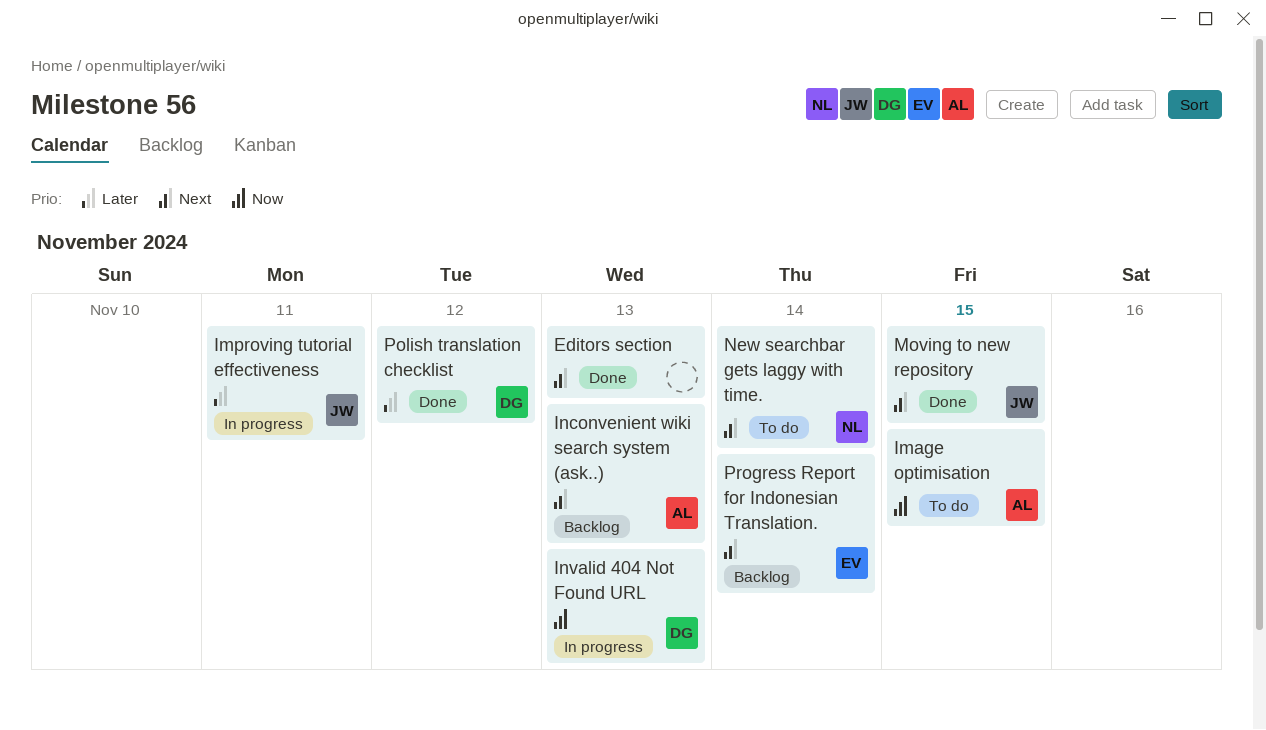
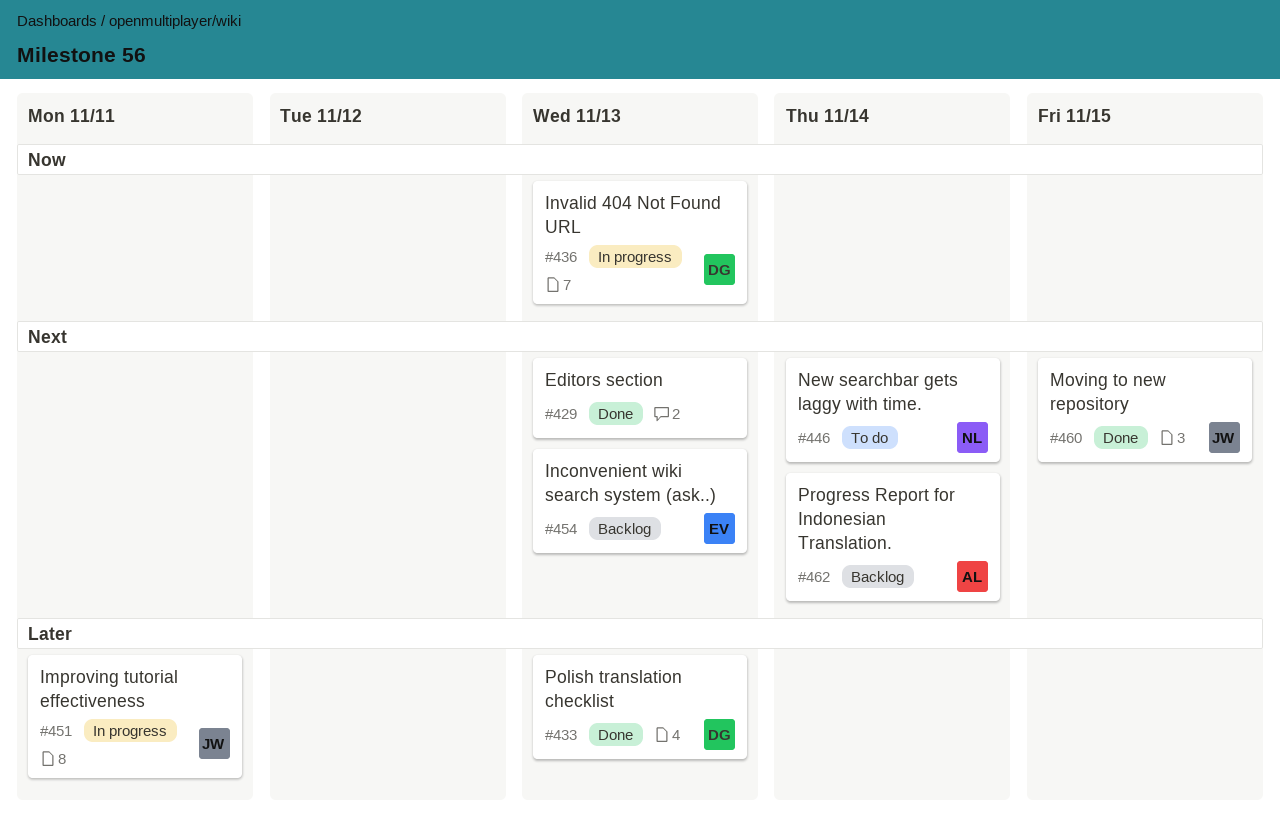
Image optimisation: present -> none
Inconvenient wiki search system (ask..), owner: AL -> EV
Polish translation checklist, due: Nov 12 -> Nov 13
Progress Report for Indonesian Translation., owner: EV -> AL

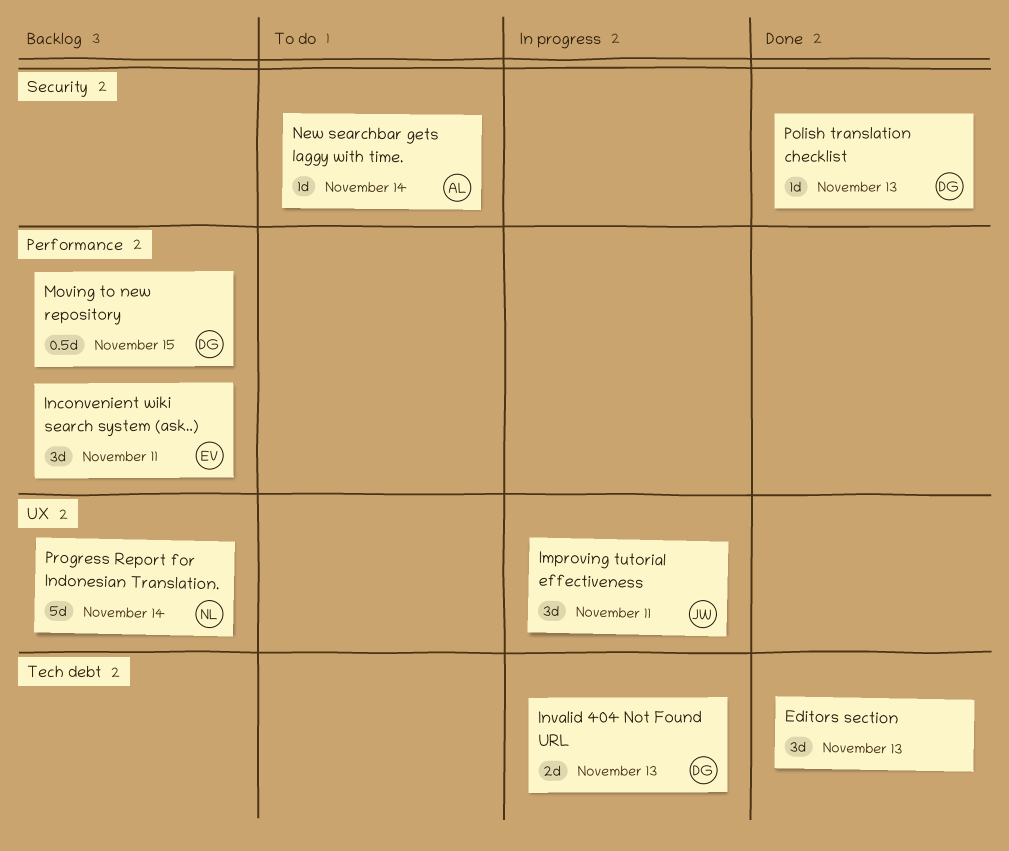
Inconvenient wiki search system (ask..), due: Nov 13 -> Nov 11
Moving to new repository, status: Done -> Backlog
Moving to new repository, owner: JW -> DG
New searchbar gets laggy with time., owner: NL -> AL
Progress Report for Indonesian Translation., owner: AL -> NL

